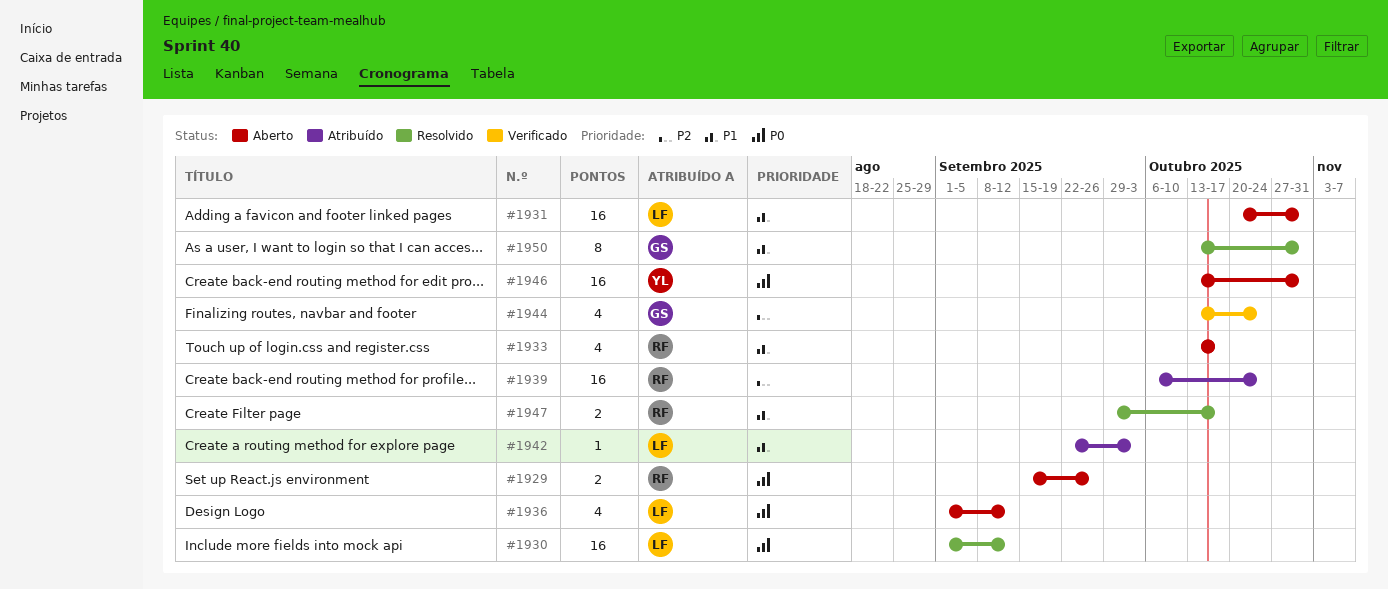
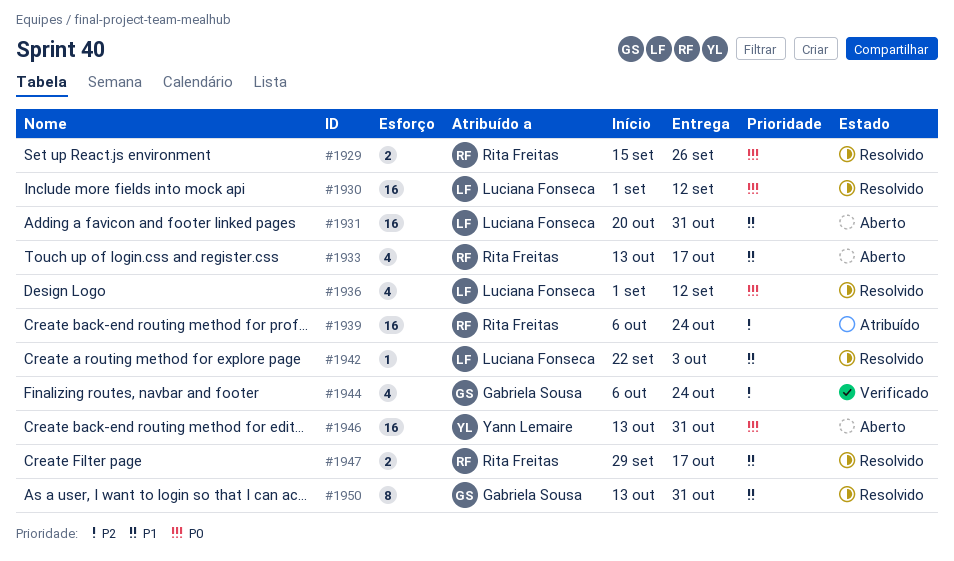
#1929, status: Aberto -> Resolvido
#1936, status: Aberto -> Resolvido
#1942, status: Atribuído -> Resolvido
#1944, start: Oct 13 -> Oct 6

